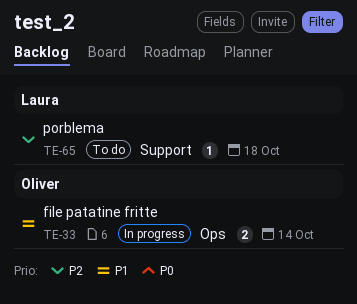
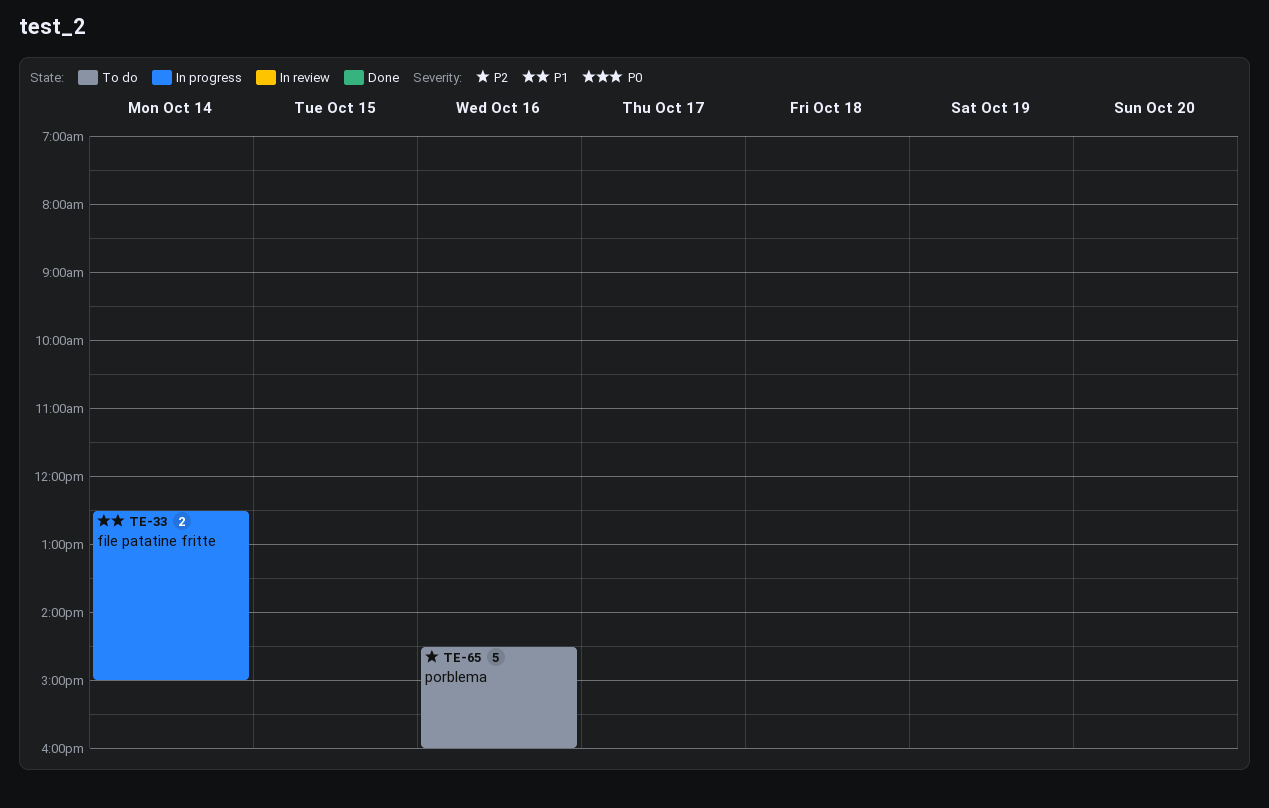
TE-65, estimate: 1 -> 5
TE-65, day: Oct 18 -> Oct 16

